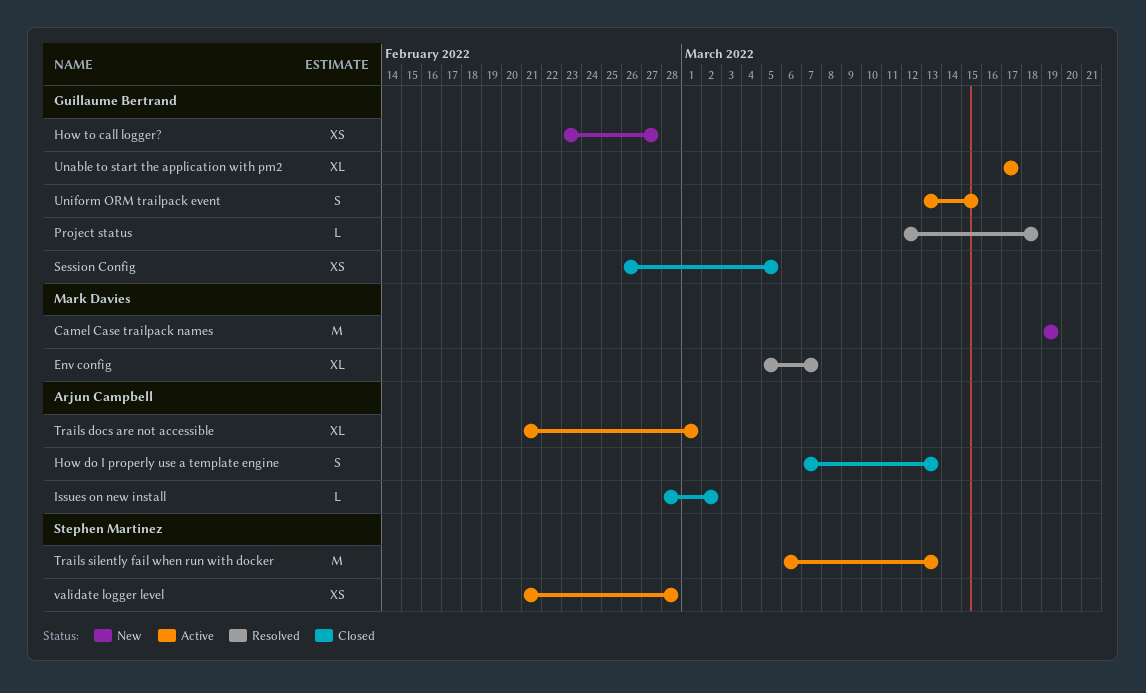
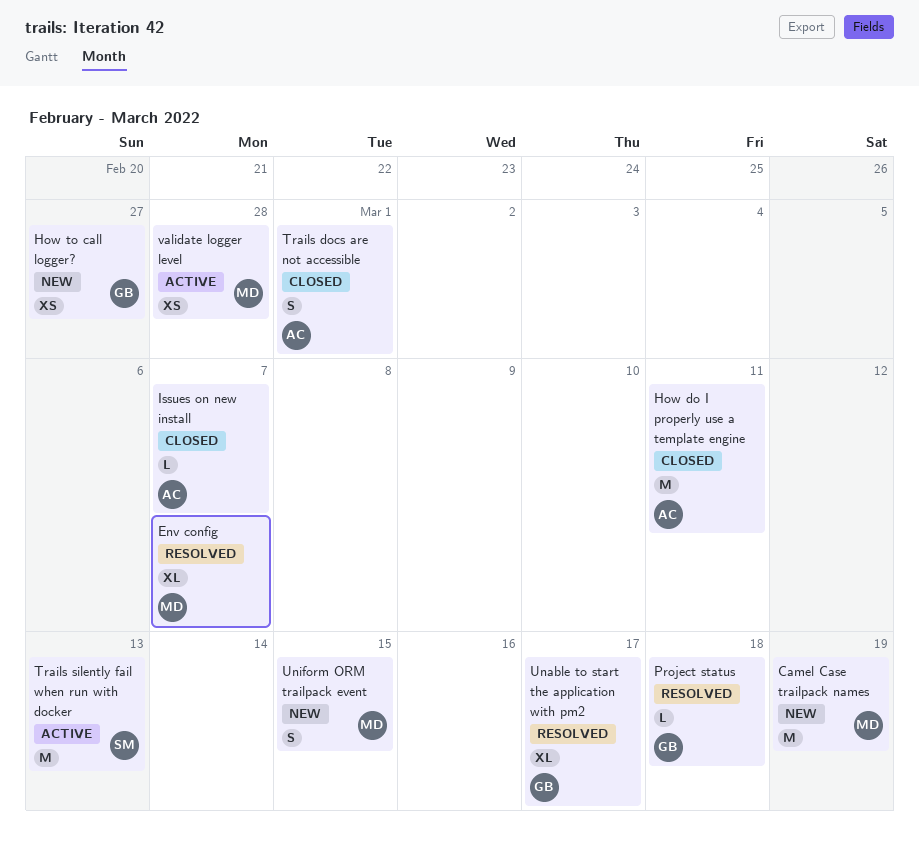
How do I properly use a template engine, estimate: S -> M
How do I properly use a template engine, due: Mar 13 -> Mar 11
Issues on new install, due: Mar 2 -> Mar 7
Session Config: present -> none
Trails docs are not accessible, status: Active -> Closed
Trails docs are not accessible, estimate: XL -> S
Unable to start the application with pm2, status: Active -> Resolved
Uniform ORM trailpack event, status: Active -> New
Uniform ORM trailpack event, owner: Guillaume Bertrand -> Mark Davies
validate logger level, owner: Stephen Martinez -> Mark Davies

